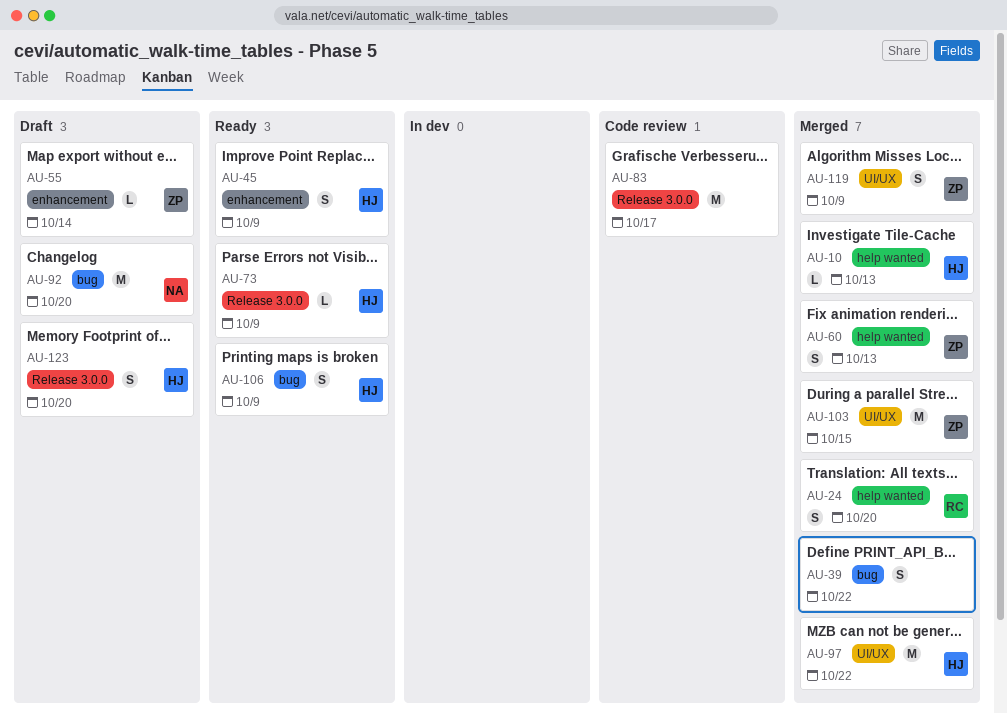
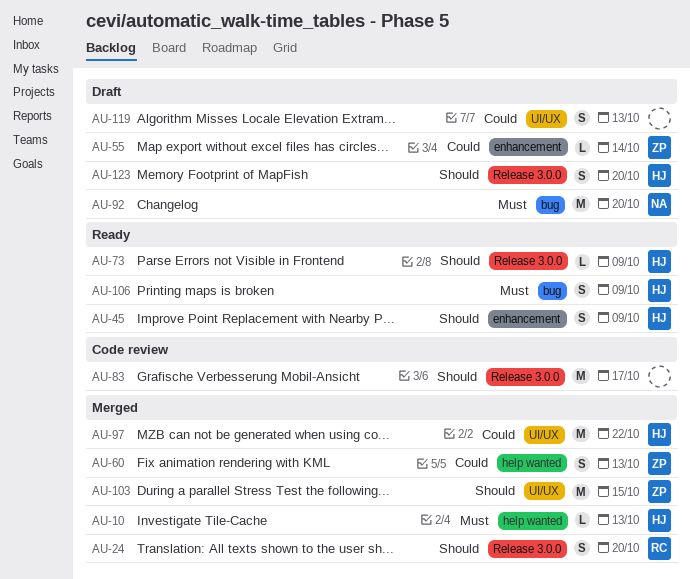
AU-24, label: help wanted -> Release 3.0.0
AU-39: present -> none
AU-119, status: Merged -> Draft
AU-119, owner: ZP -> none
AU-119, due: Oct 9 -> Oct 13

